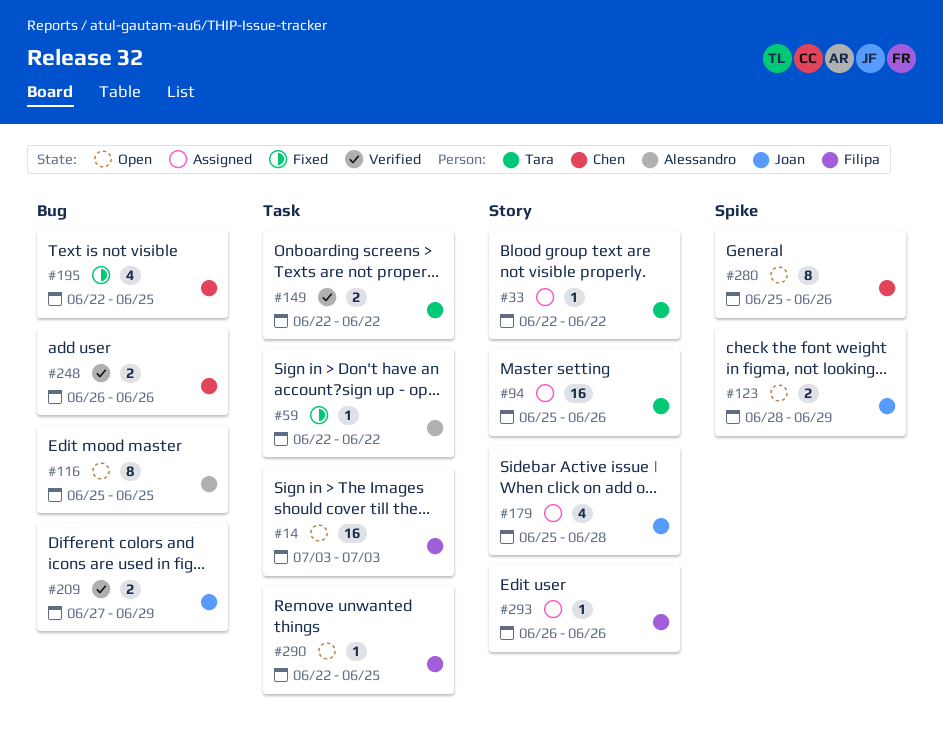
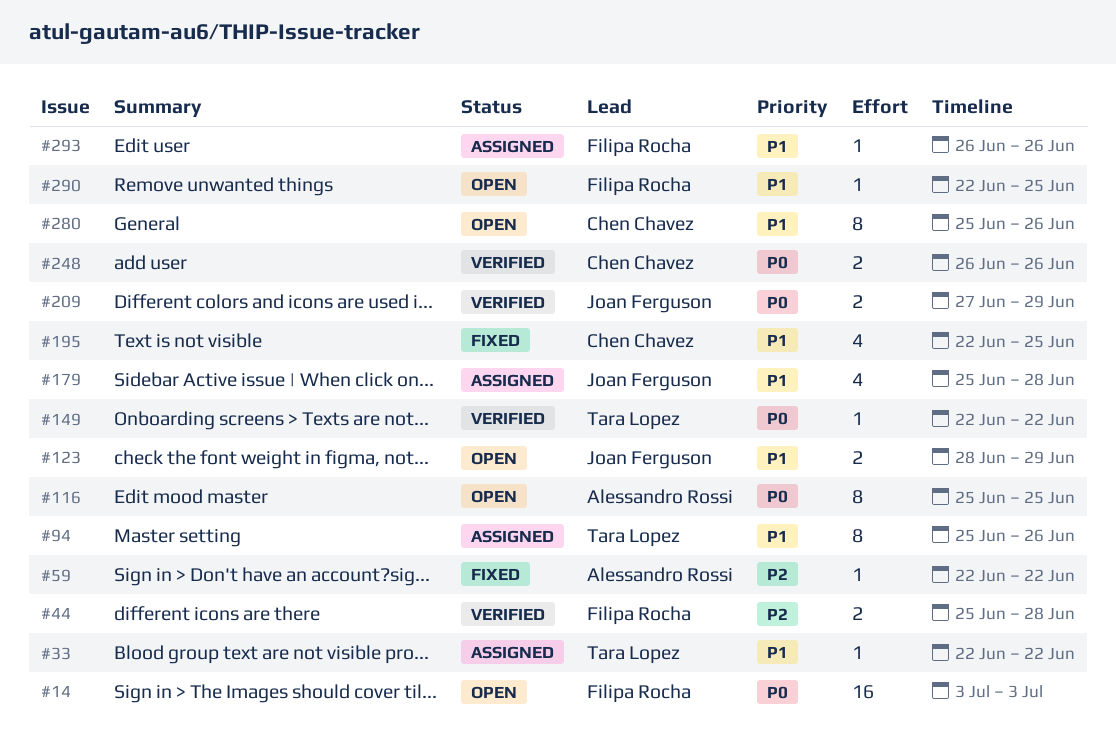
#44: none -> present
#94, estimate: 16 -> 8
#149, estimate: 2 -> 1

